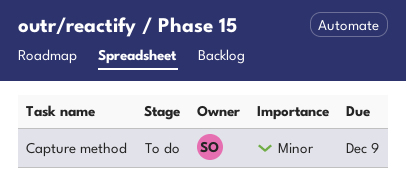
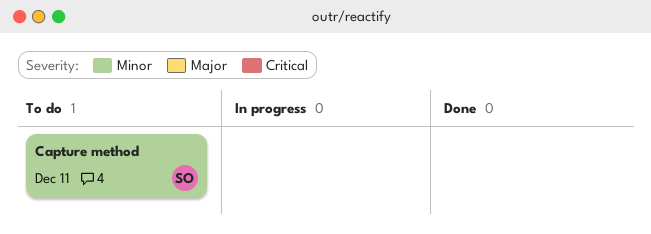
Capture method, due: Dec 9 -> Dec 11

